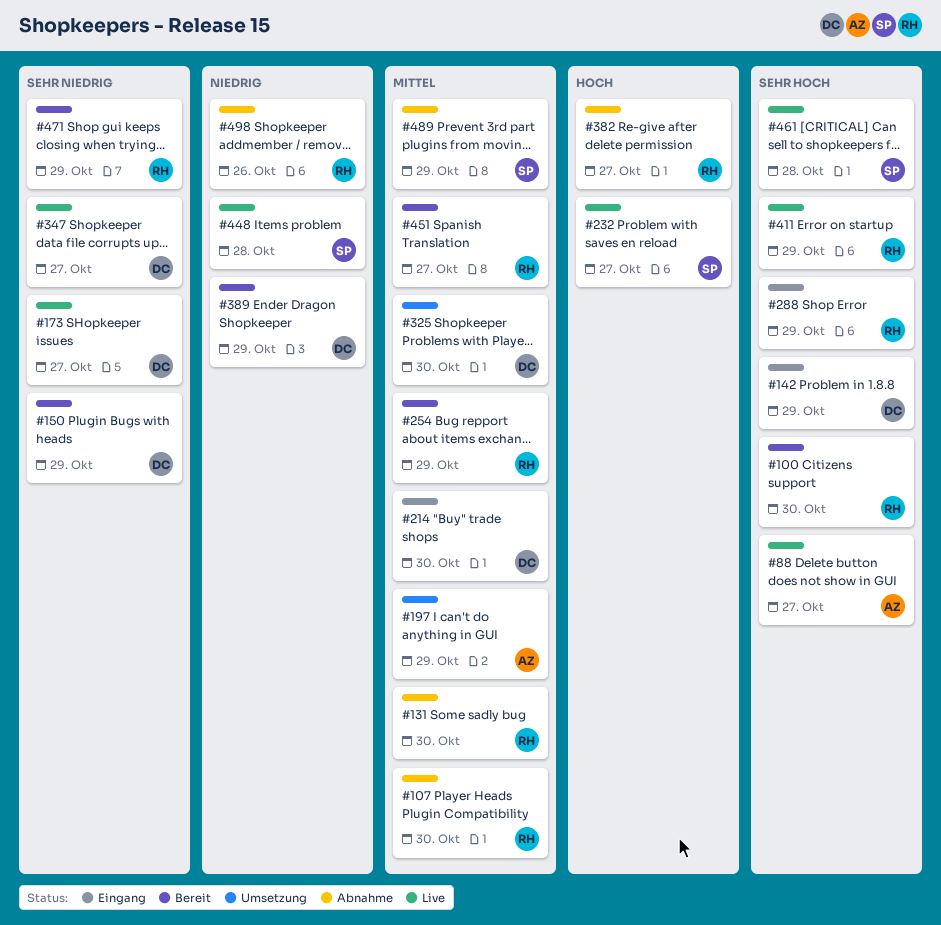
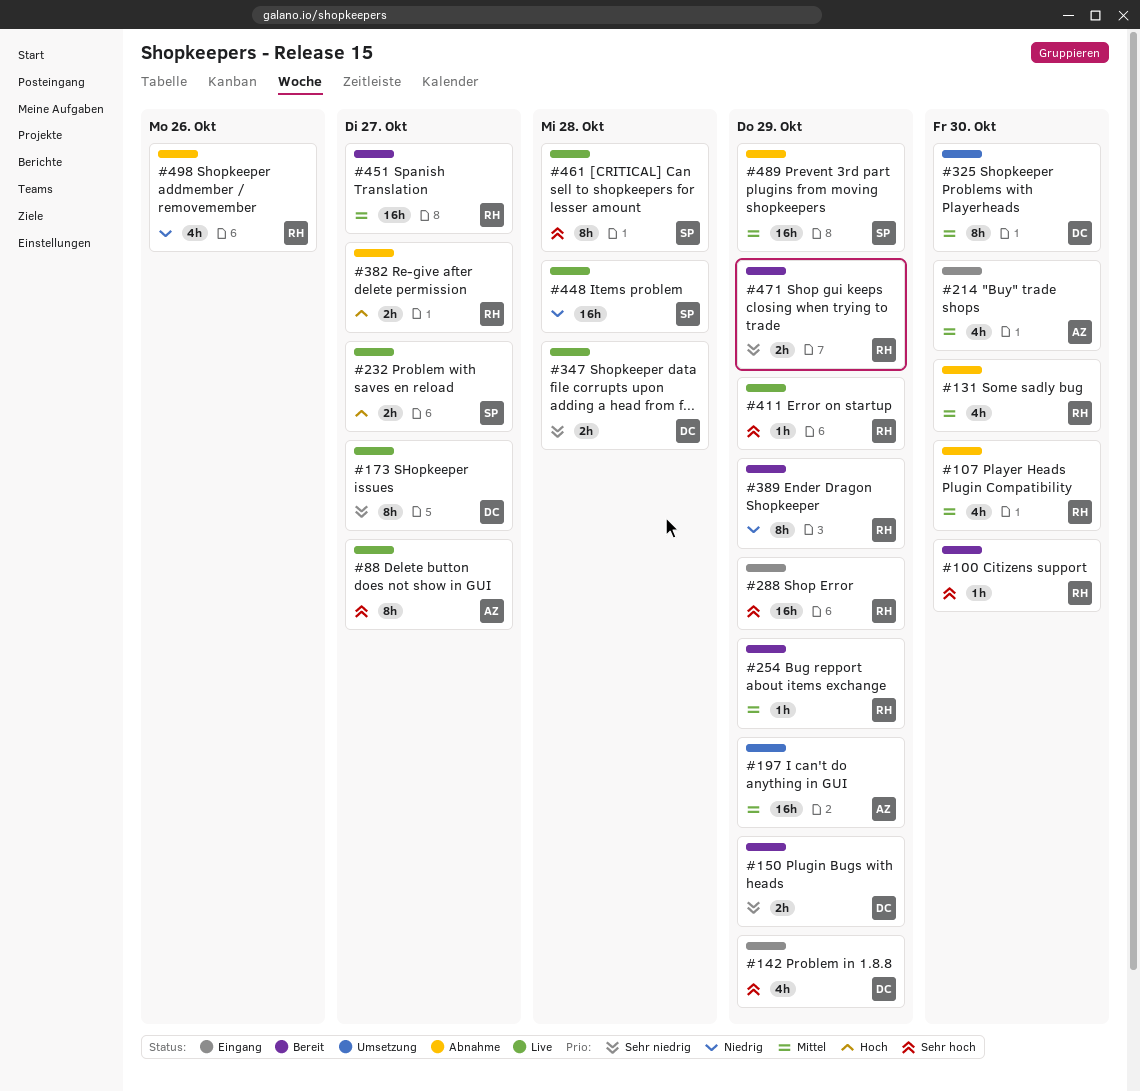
#214, owner: DC -> AZ
#347, due: Oct 27 -> Oct 28
#389, owner: DC -> RH

